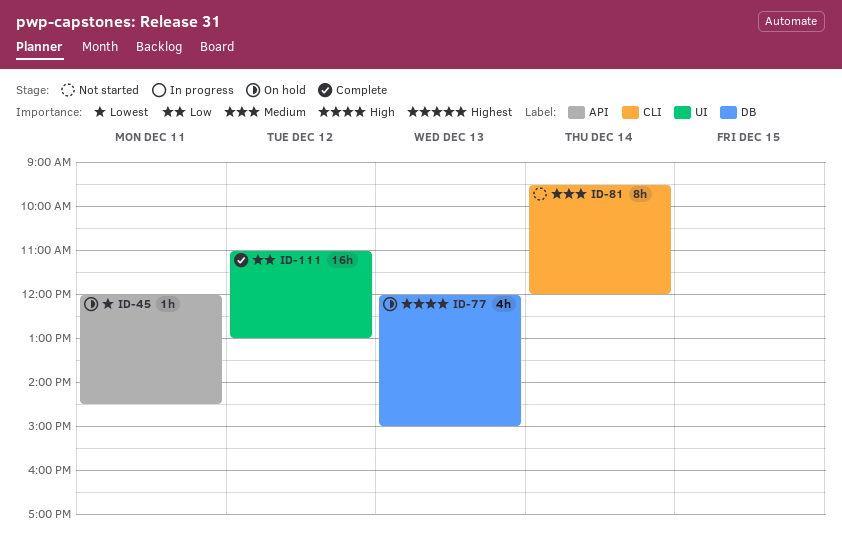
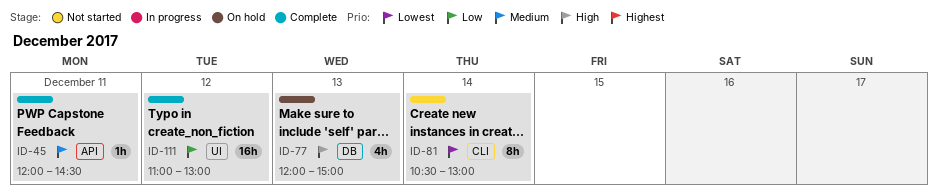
ID-45, status: On hold -> Complete
ID-45, priority: Lowest -> Medium
ID-81, priority: Medium -> Lowest
ID-81, begins: 09:30 -> 10:30
ID-81, ends: 12:00 -> 13:00

